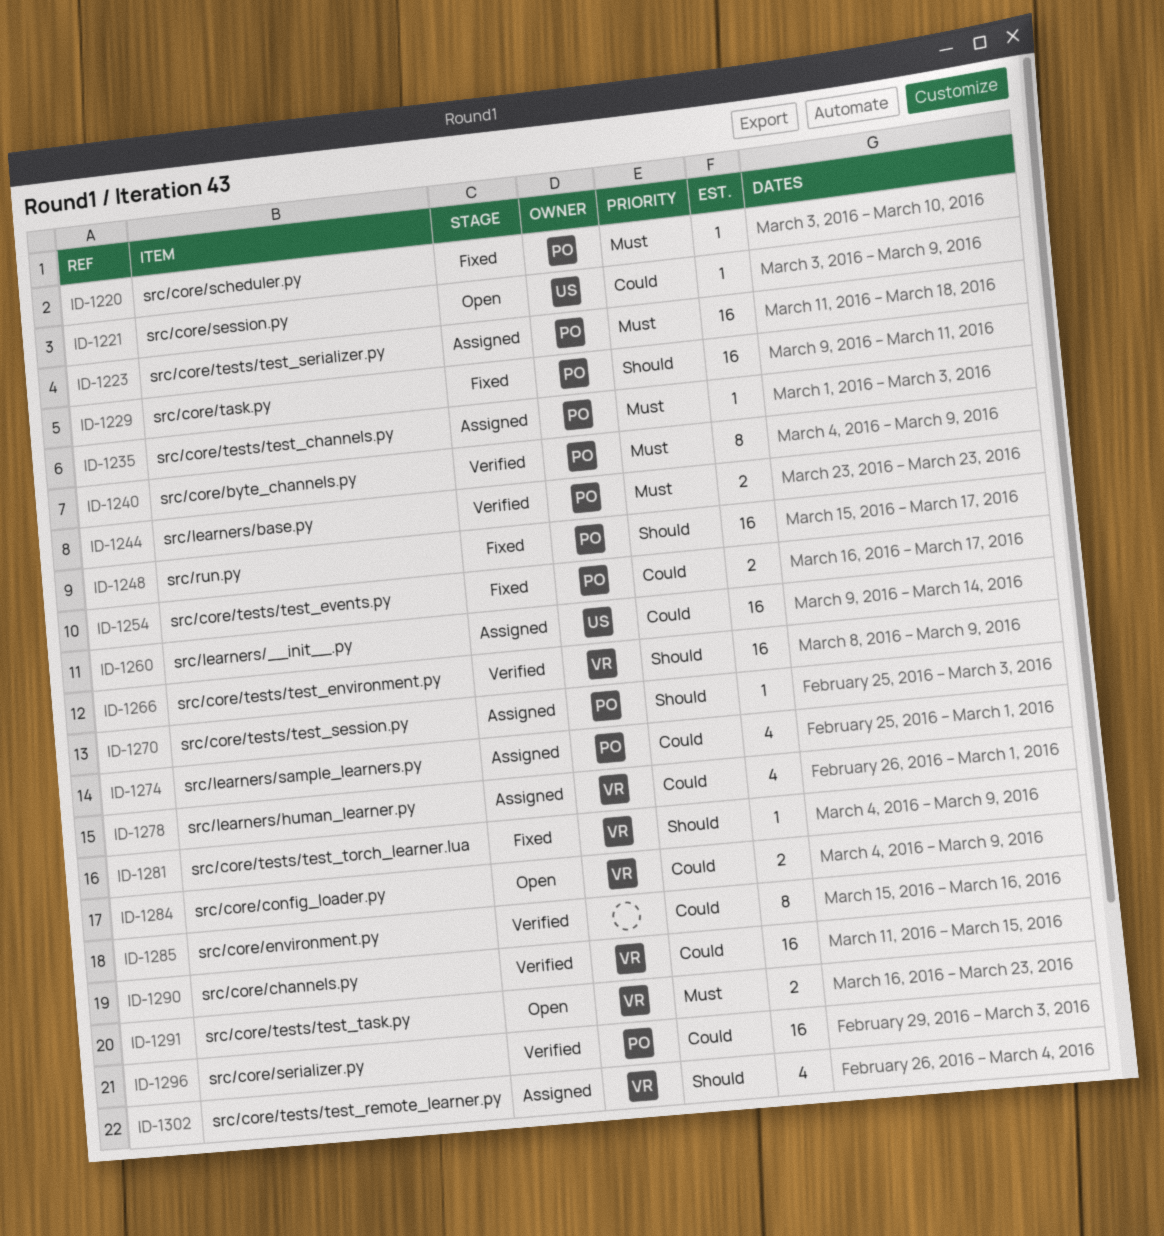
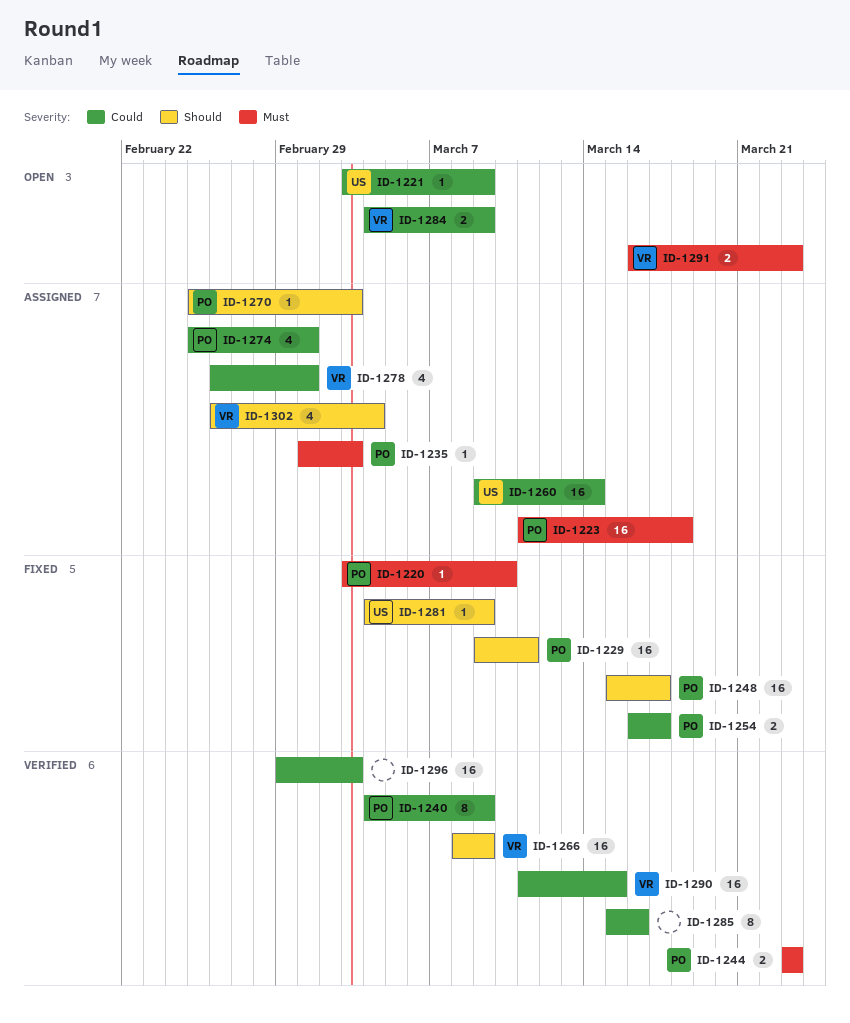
ID-1240, priority: Must -> Could
ID-1281, owner: VR -> US
ID-1296, owner: PO -> none

